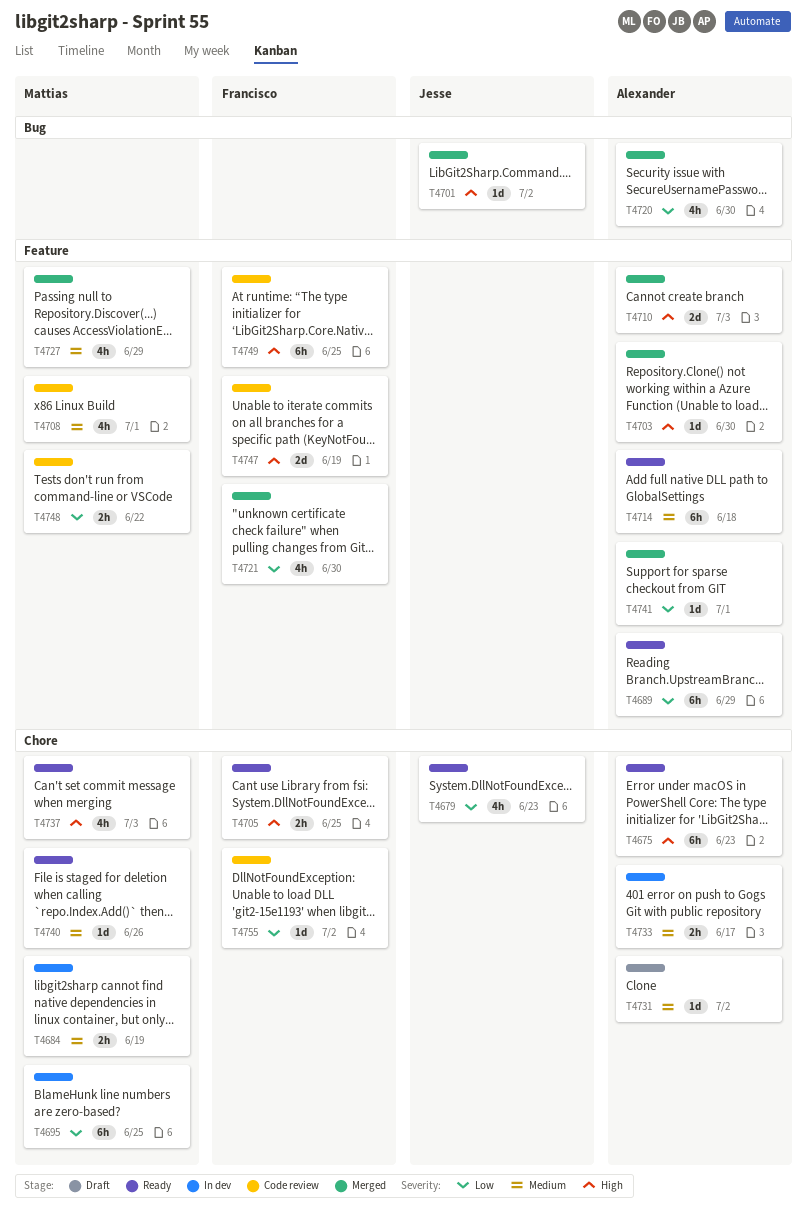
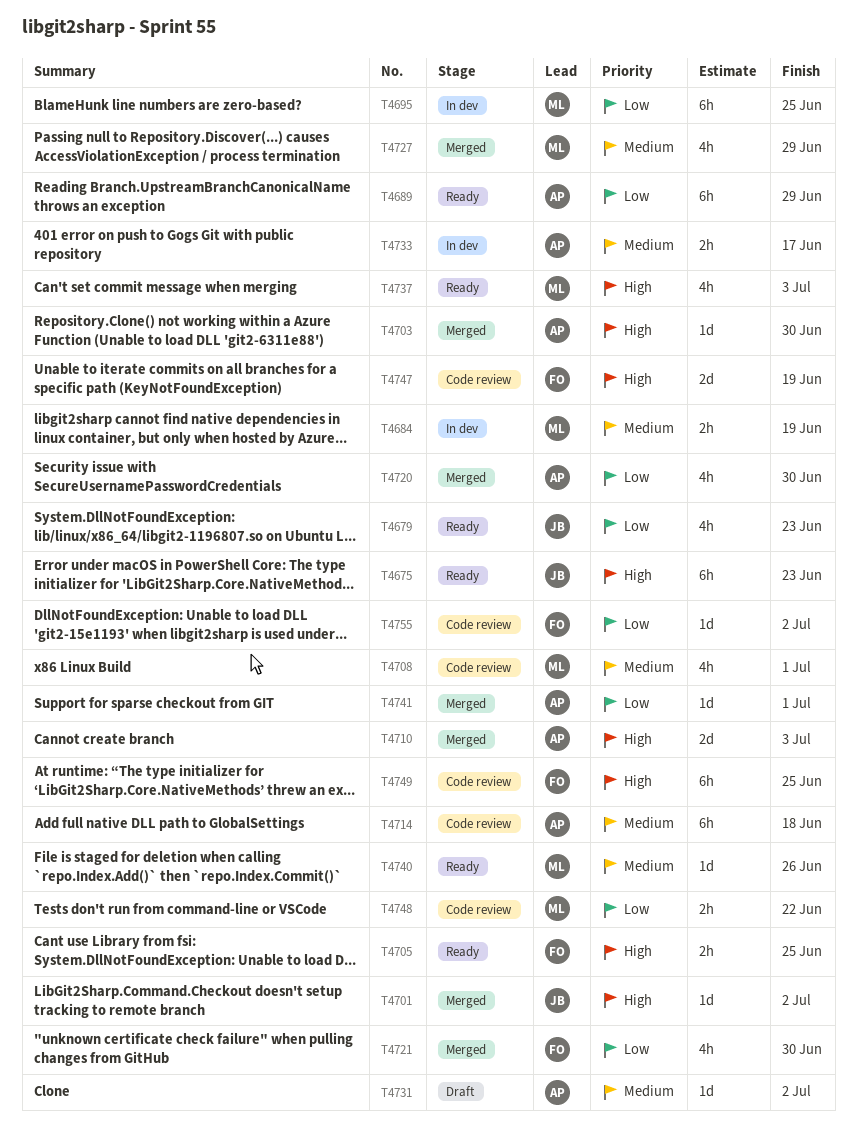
T4675, owner: Alexander -> Jesse
T4714, status: Ready -> Code review

